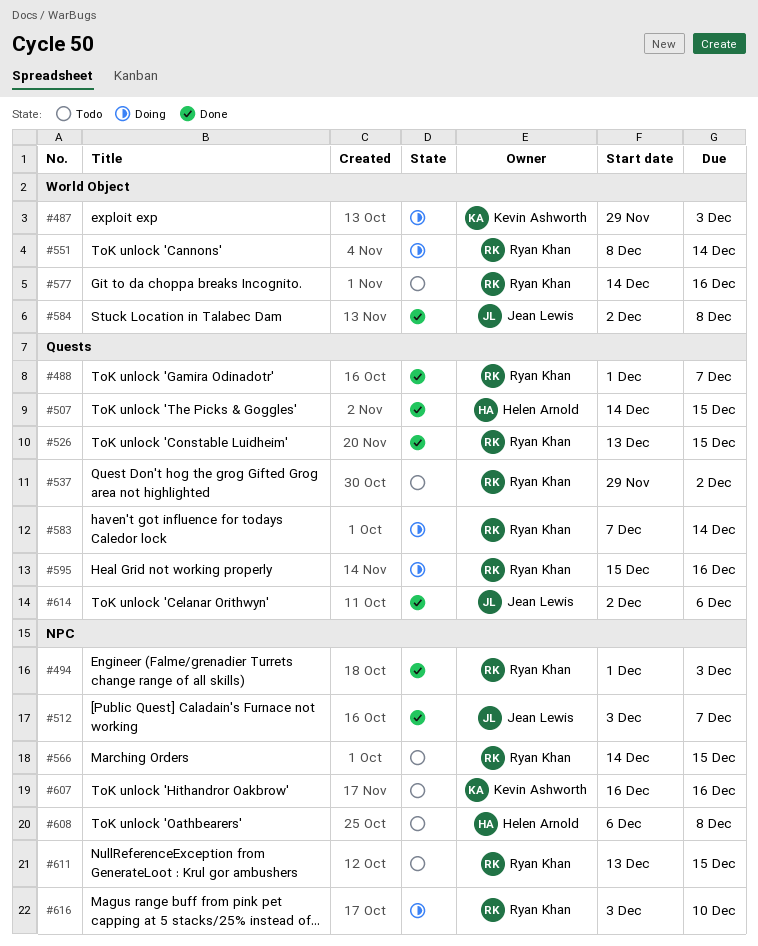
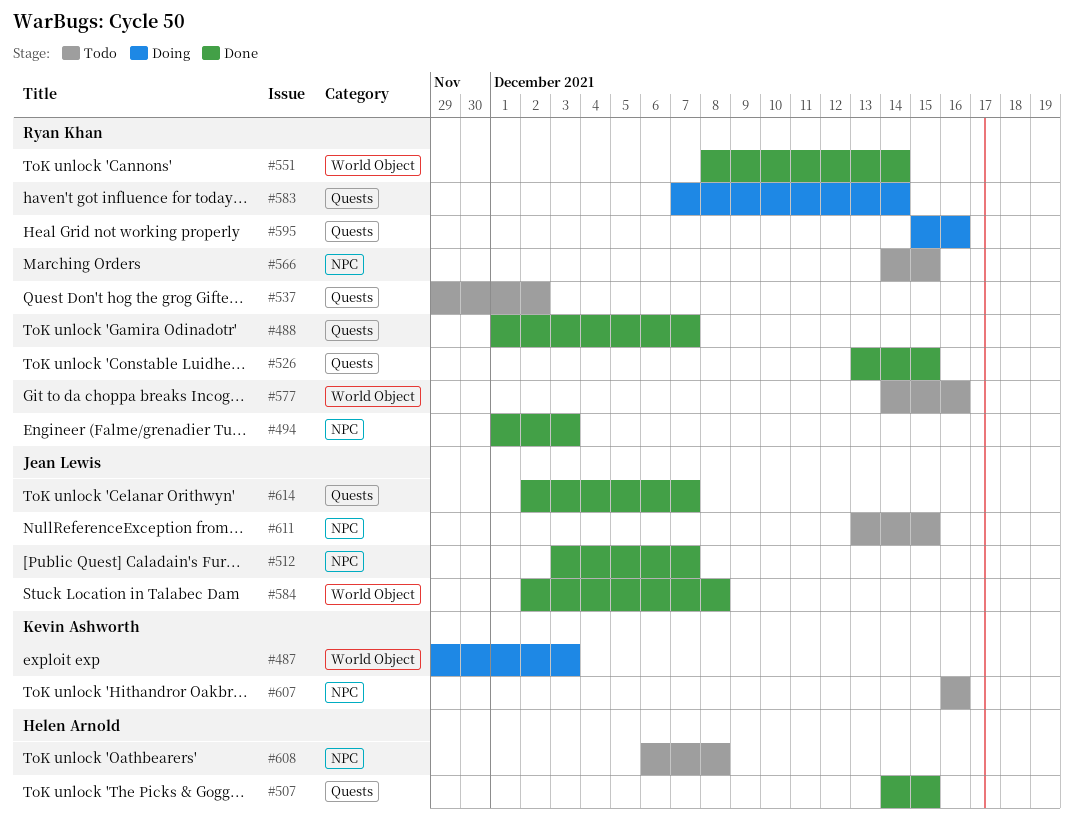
#551, status: Doing -> Done
#611, owner: Ryan Khan -> Jean Lewis
#614, due: Dec 6 -> Dec 7
#616: present -> none

